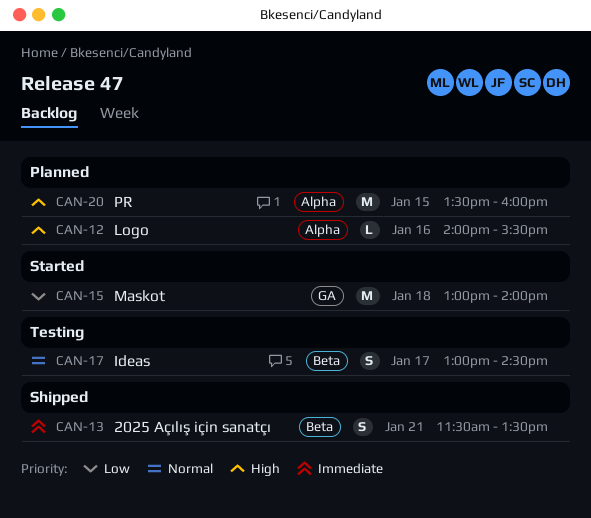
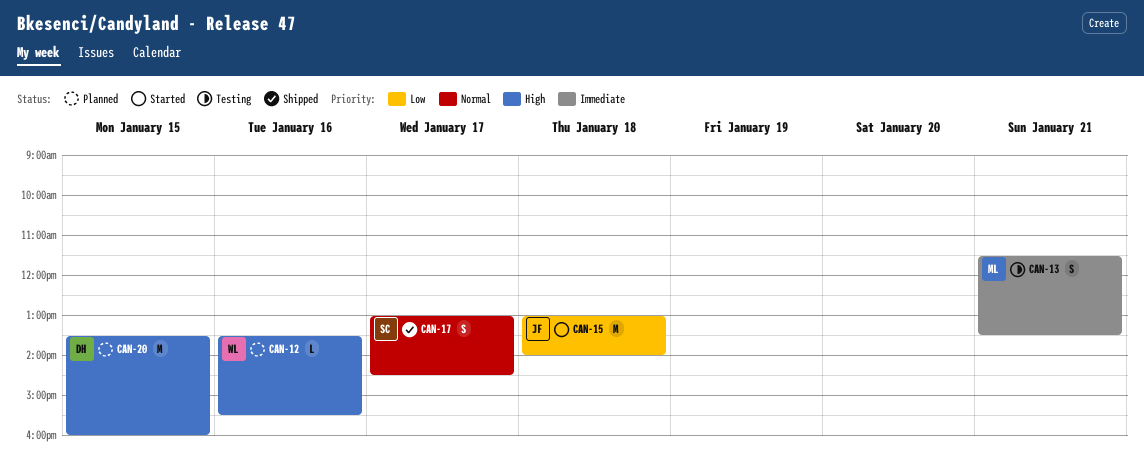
CAN-12, begins: 14:00 -> 13:30
CAN-13, status: Shipped -> Testing
CAN-17, status: Testing -> Shipped

